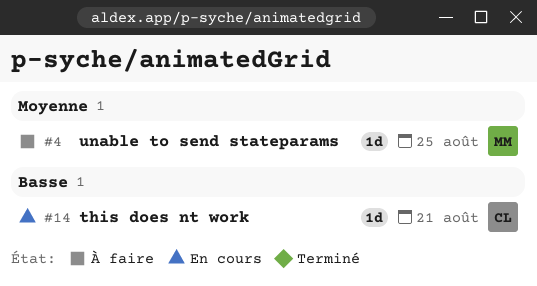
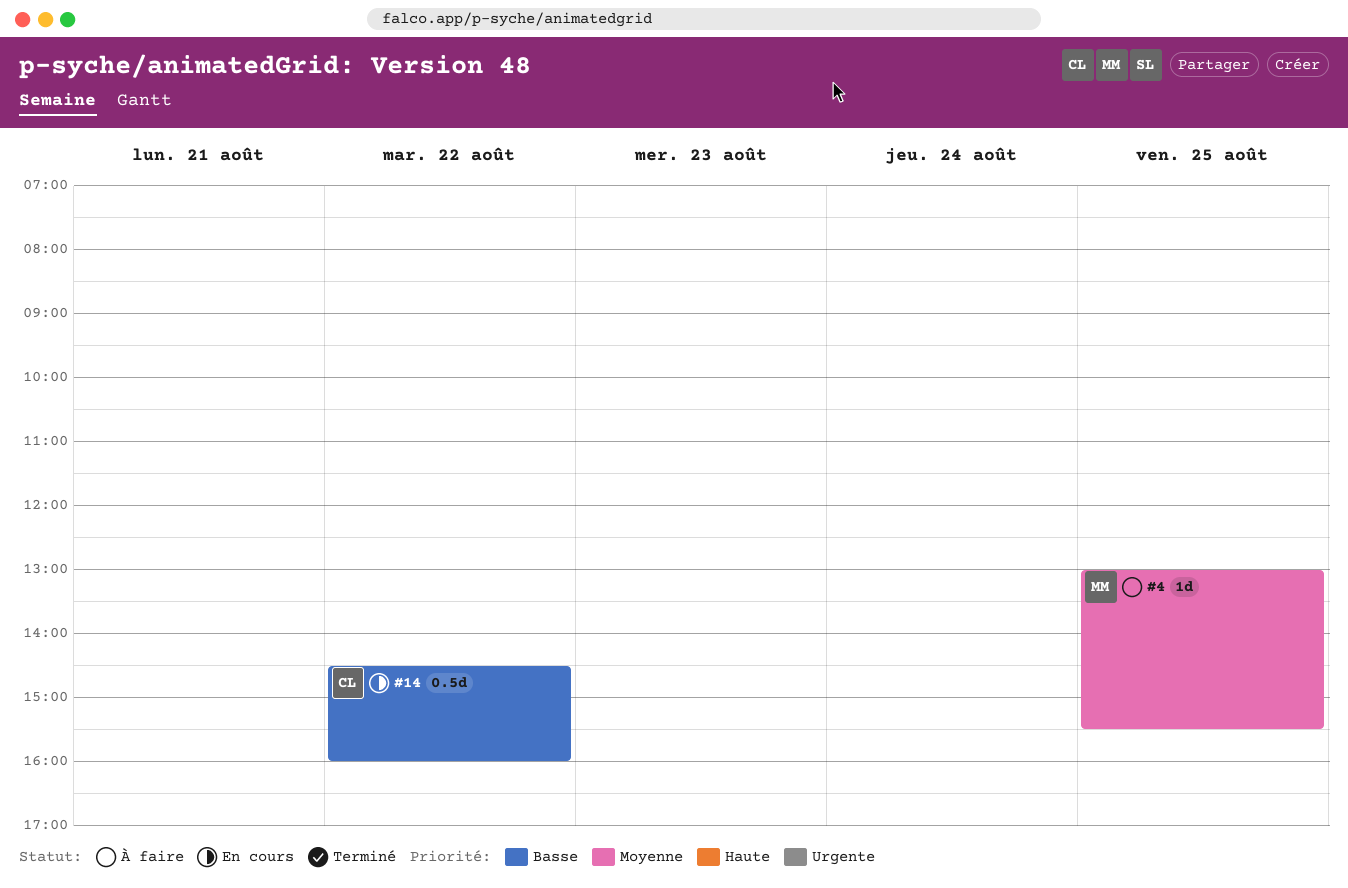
#14, estimate: 1d -> 0.5d
#14, day: Aug 21 -> Aug 22

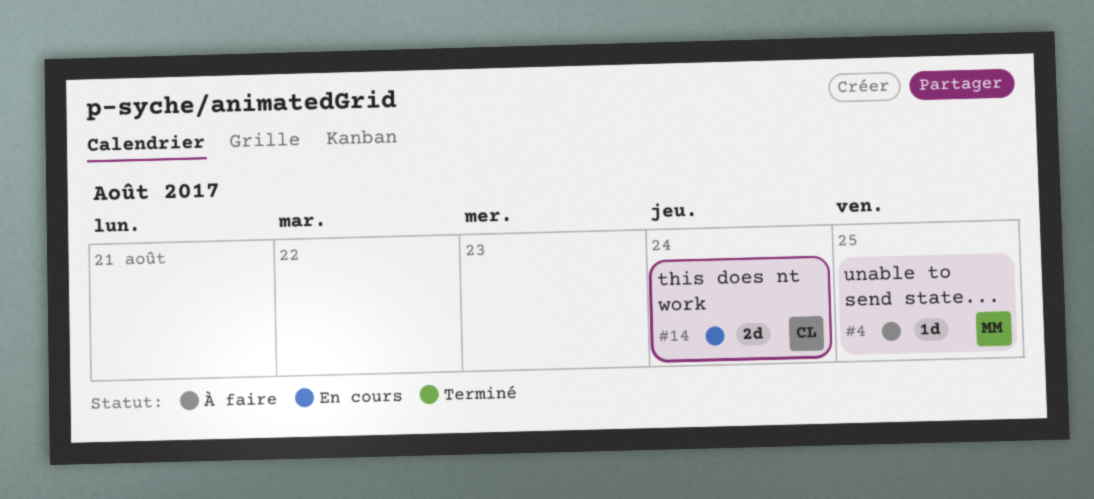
#14, estimate: 0.5d -> 2d
#14, day: Aug 22 -> Aug 24

